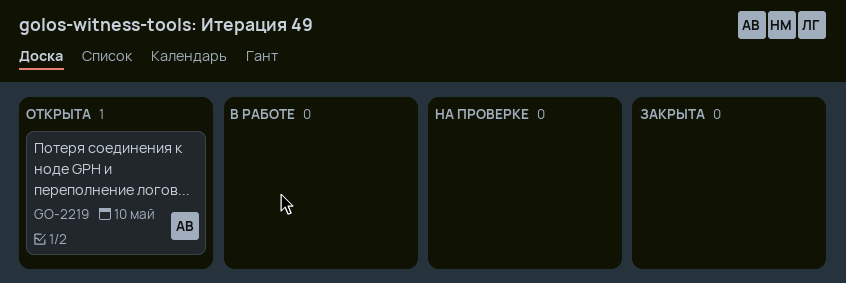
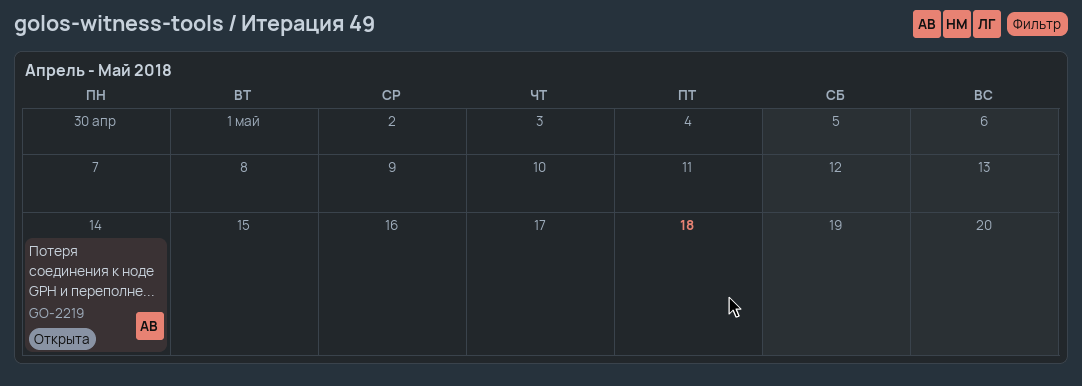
GO-2219, due: May 10 -> May 14

